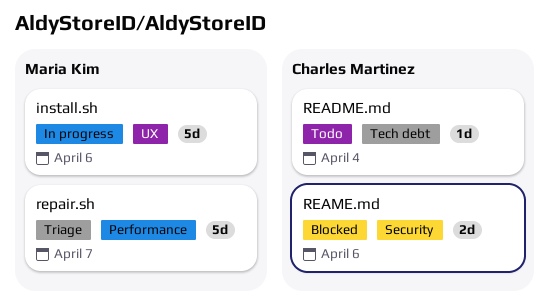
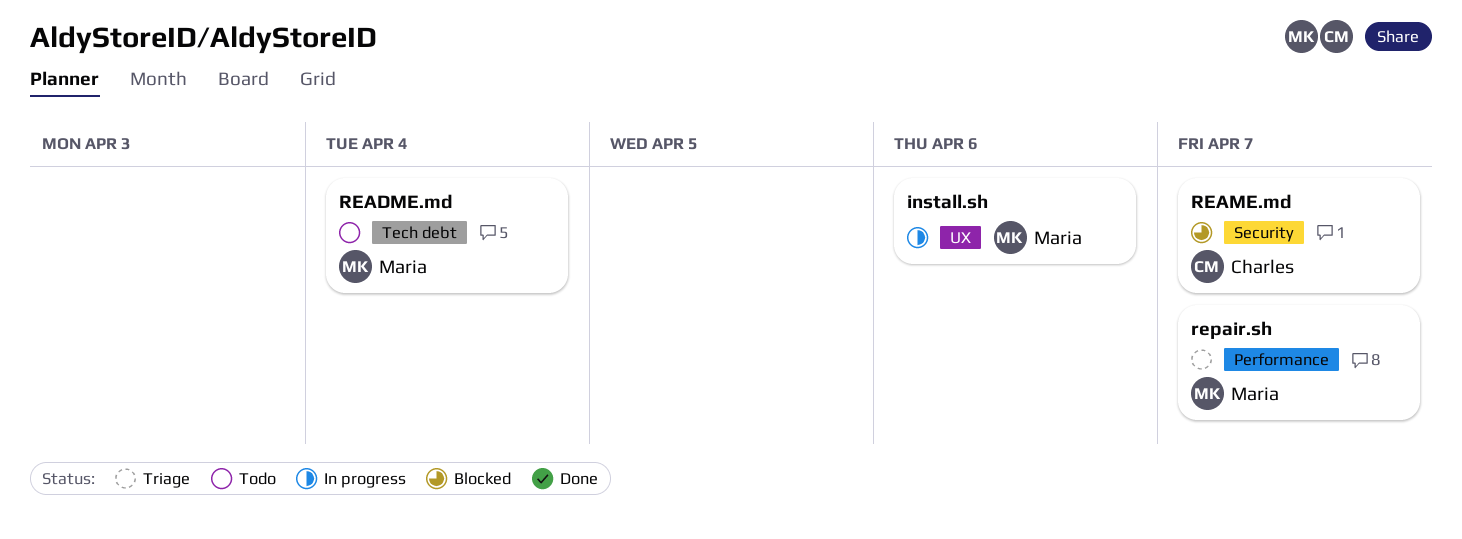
README.md, owner: Charles Martinez -> Maria Kim
REAME.md, due: Apr 6 -> Apr 7

